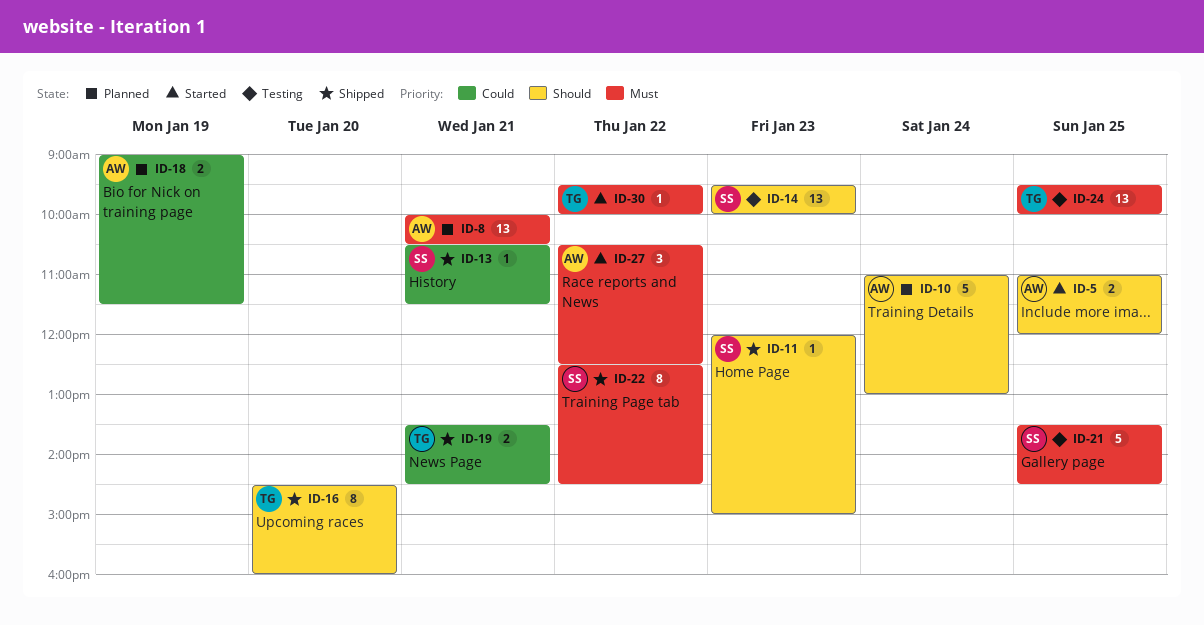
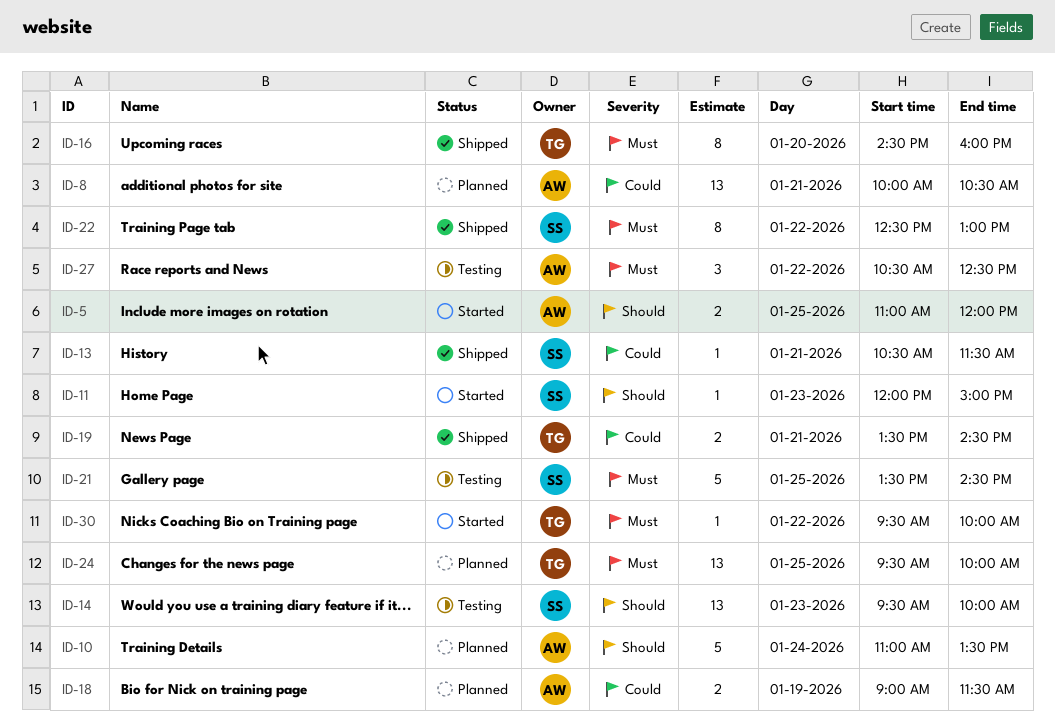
ID-8, priority: Must -> Could
ID-10, ends: 13:00 -> 13:30
ID-11, status: Shipped -> Started
ID-16, priority: Should -> Must
ID-22, ends: 14:30 -> 13:00
ID-24, status: Testing -> Planned
ID-27, status: Started -> Testing

